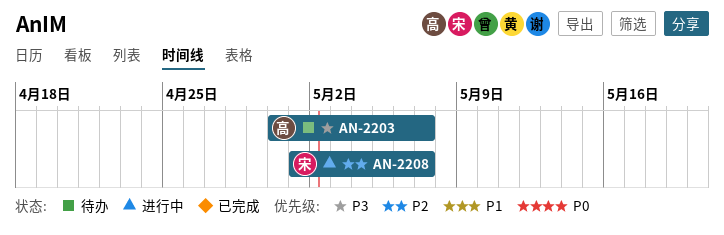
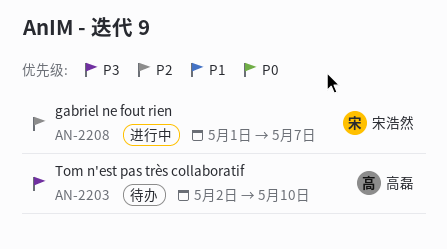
AN-2203, start: Apr 30 -> May 2
AN-2203, due: May 7 -> May 10

